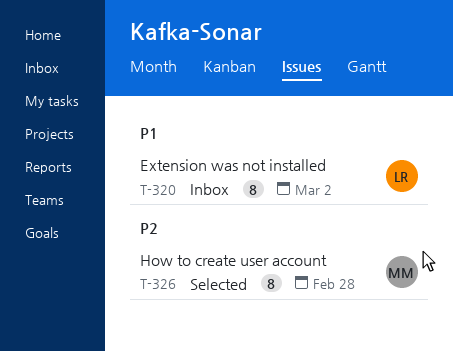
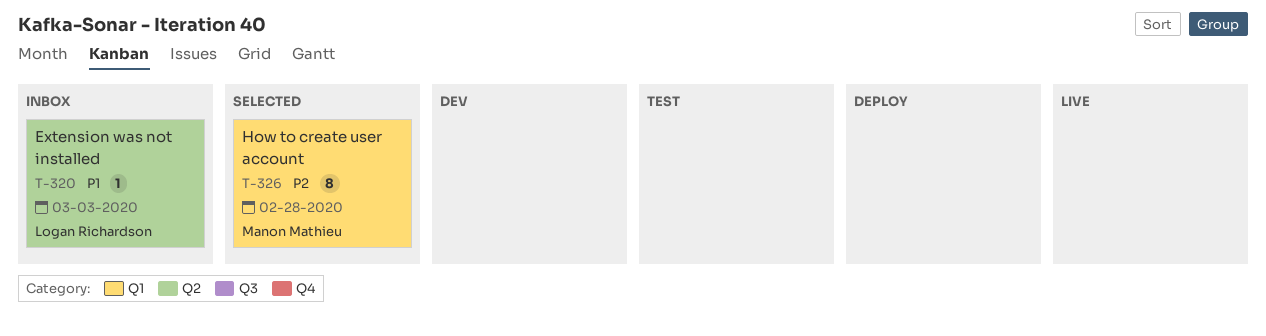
T-320, estimate: 8 -> 1
T-320, due: Mar 2 -> Mar 3

